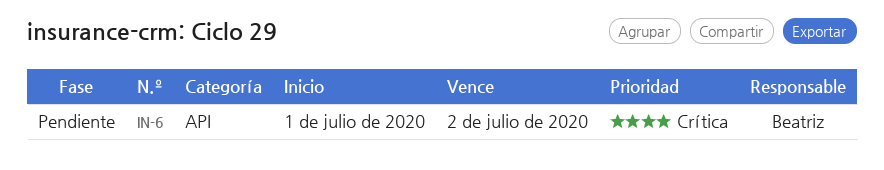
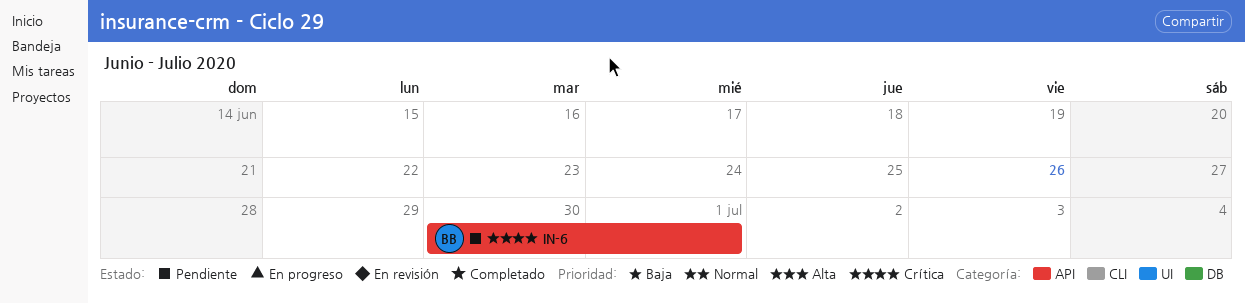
IN-6, start: Jul 1 -> Jun 30
IN-6, due: Jul 2 -> Jul 1

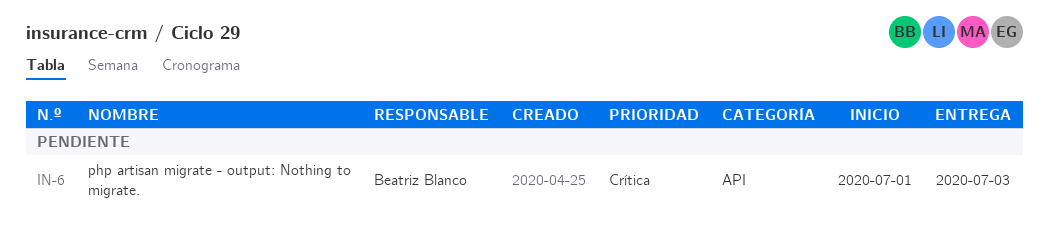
IN-6, start: Jun 30 -> Jul 1
IN-6, due: Jul 1 -> Jul 3

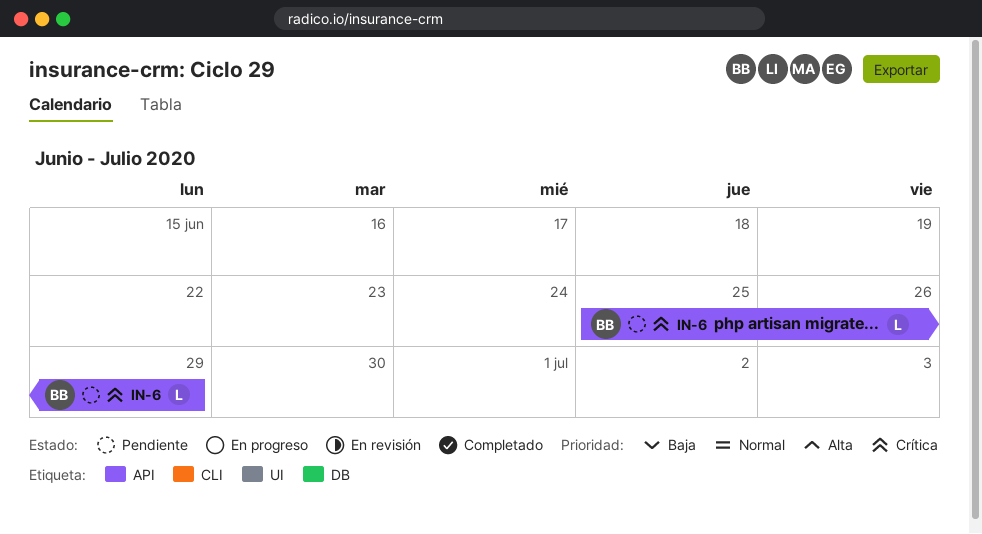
IN-6, start: Jul 1 -> Jun 25
IN-6, due: Jul 3 -> Jun 29

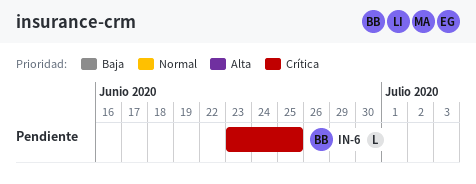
IN-6, start: Jun 25 -> Jun 23
IN-6, due: Jun 29 -> Jun 25

